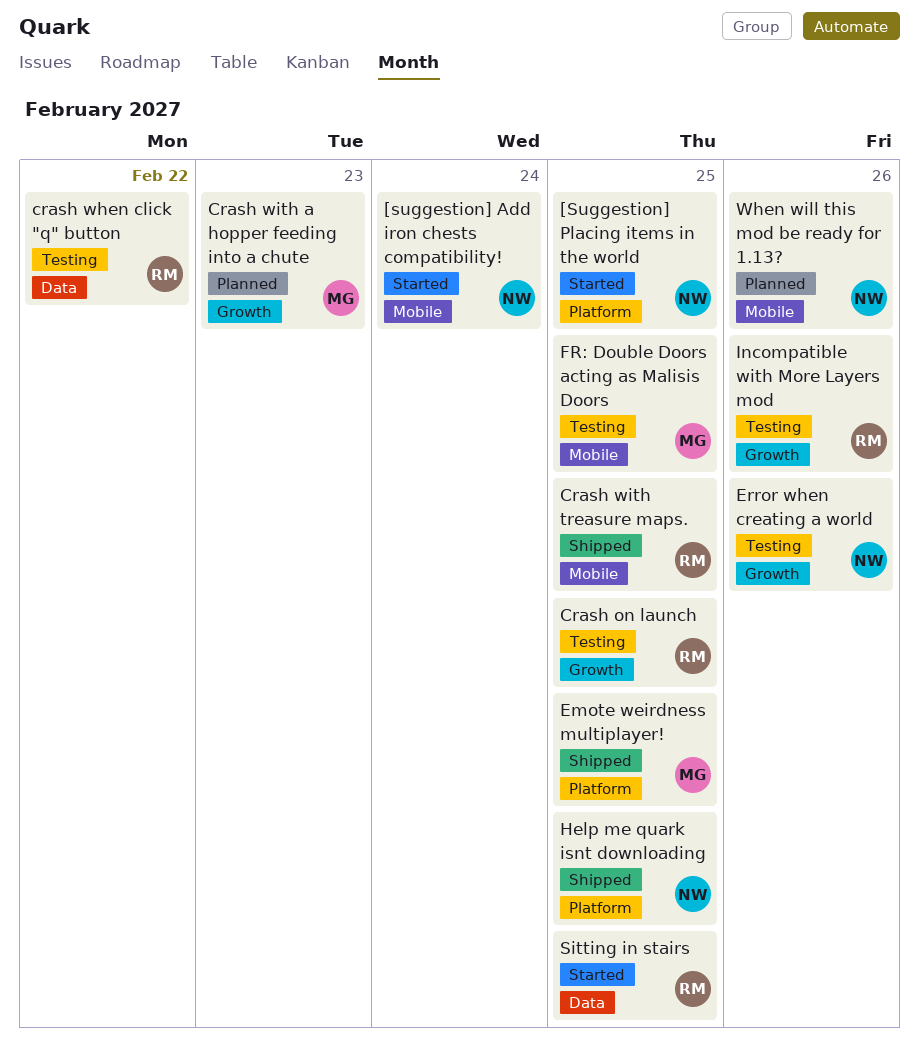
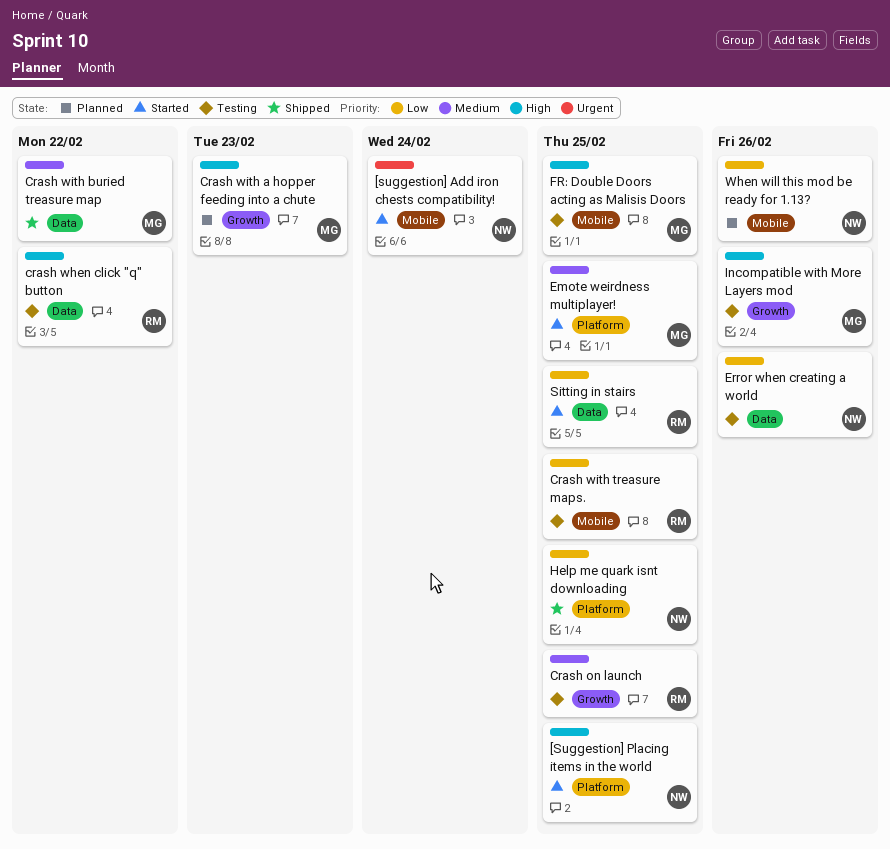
Crash with buried treasure map: none -> present
Crash with treasure maps., status: Shipped -> Testing
Emote weirdness multiplayer!, status: Shipped -> Started
Error when creating a world, label: Growth -> Data
Incompatible with More Layers mod, owner: RM -> MG

